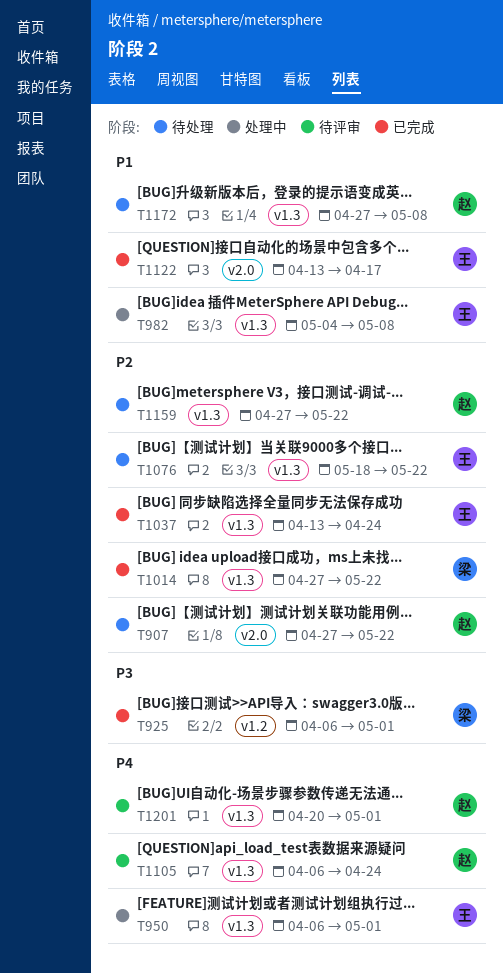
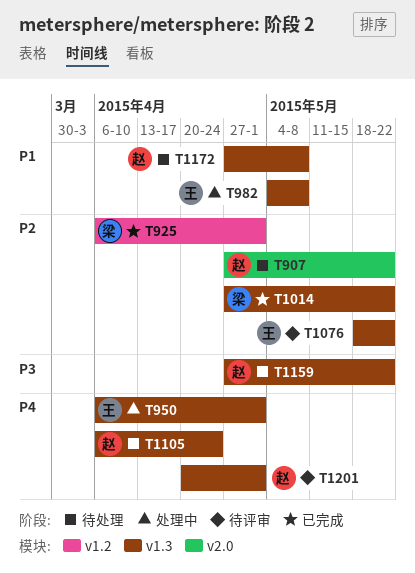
T925, priority: P3 -> P2
T1037: present -> none
T1076, status: 待处理 -> 待评审
T1105, status: 待评审 -> 待处理
T1122: present -> none
T1159, priority: P2 -> P3

